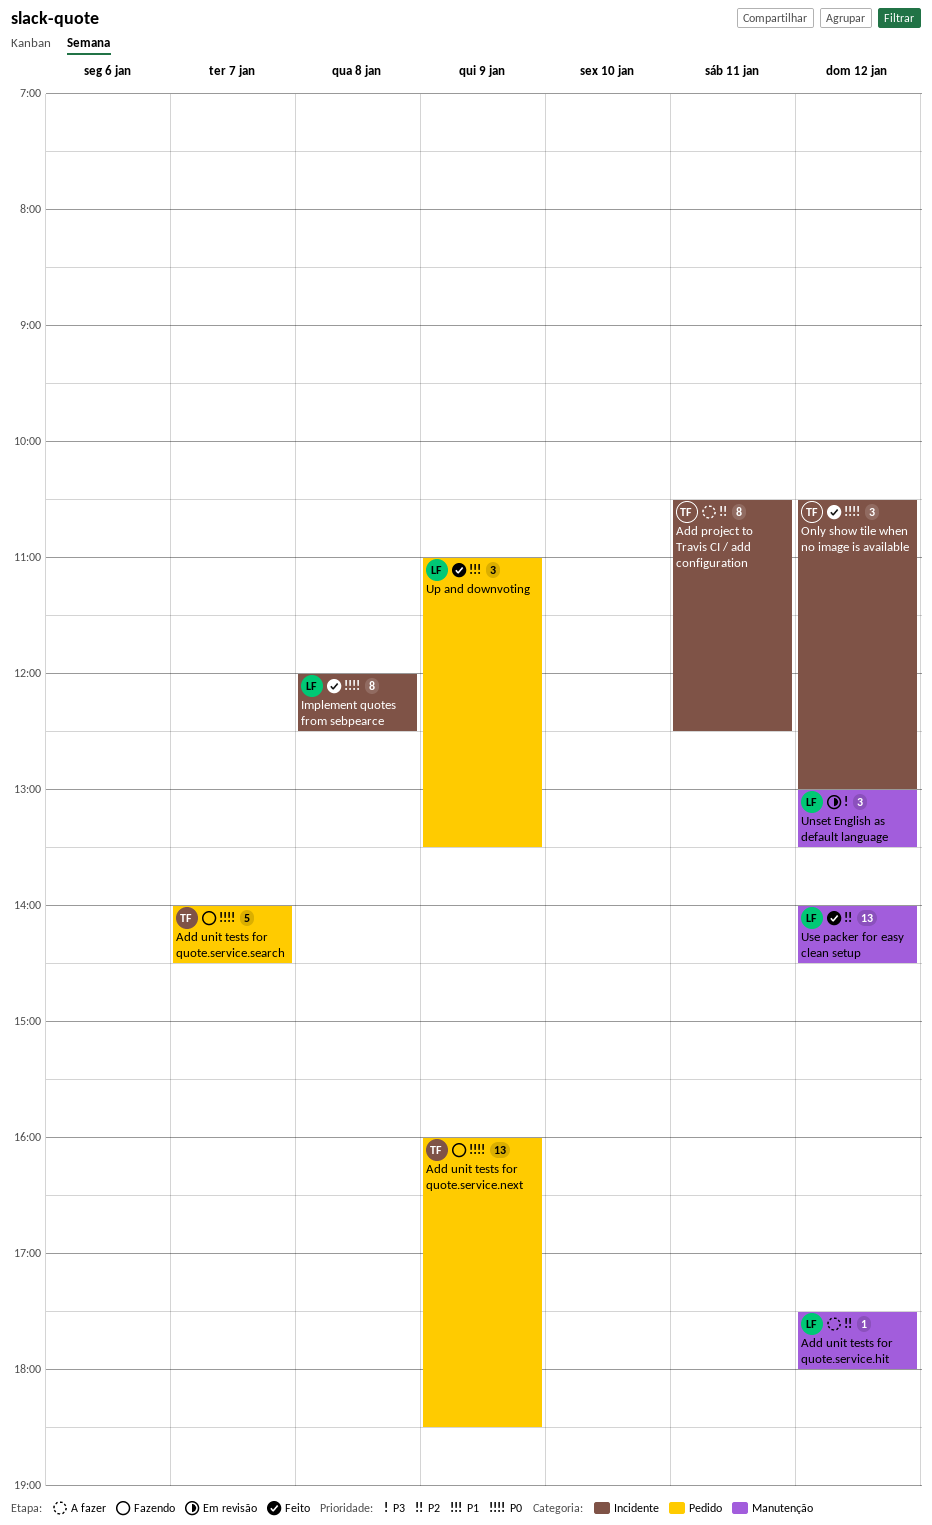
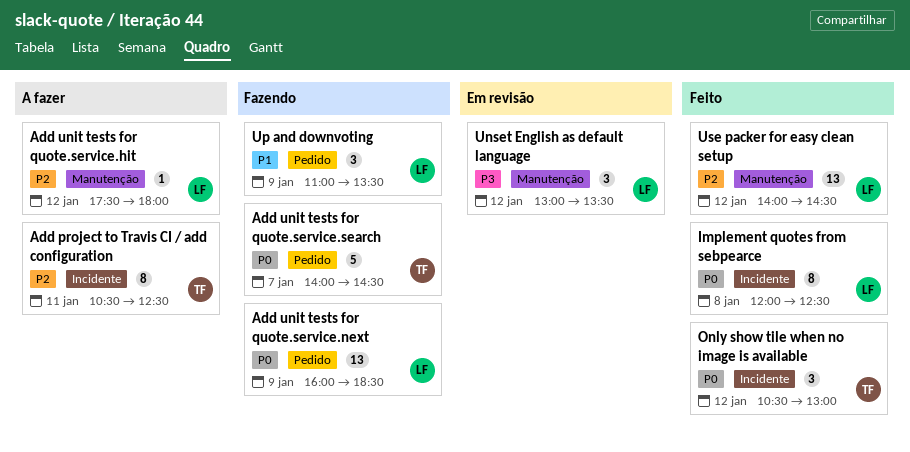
Add unit tests for quote.service.next, owner: TF -> LF
Up and downvoting, status: Feito -> Fazendo

